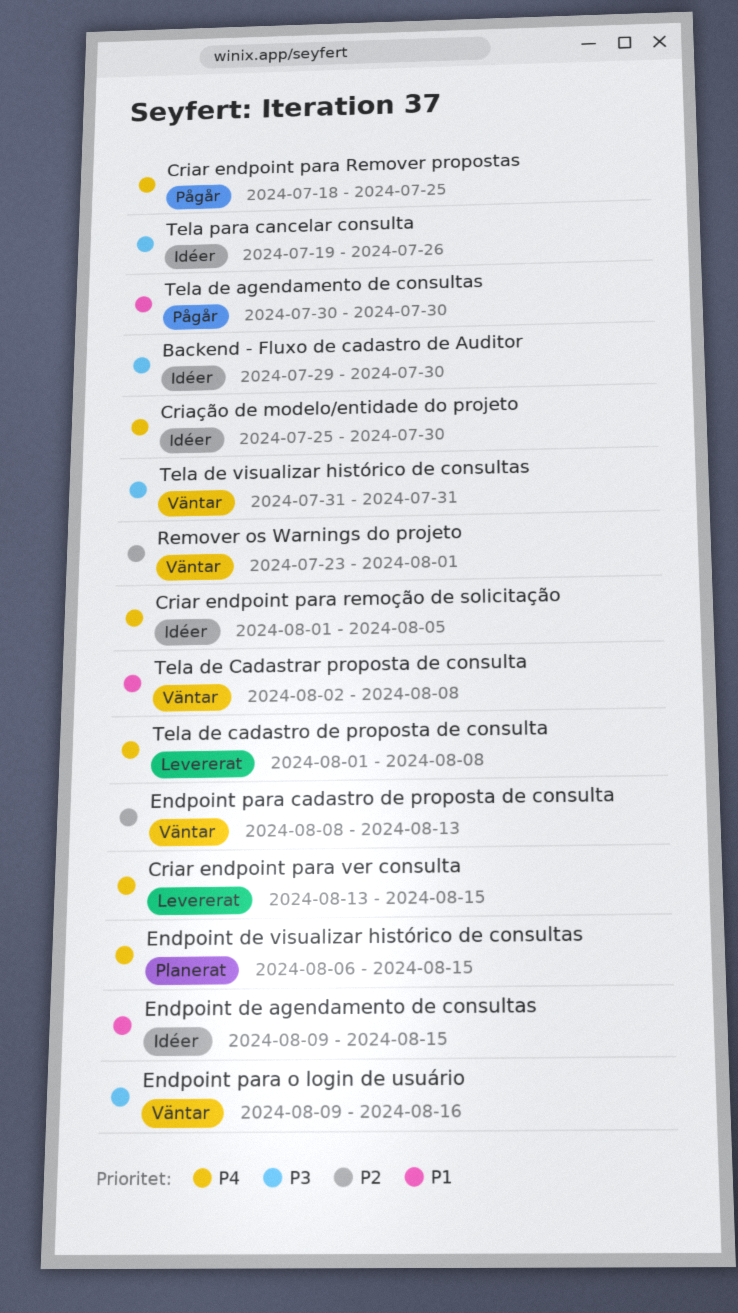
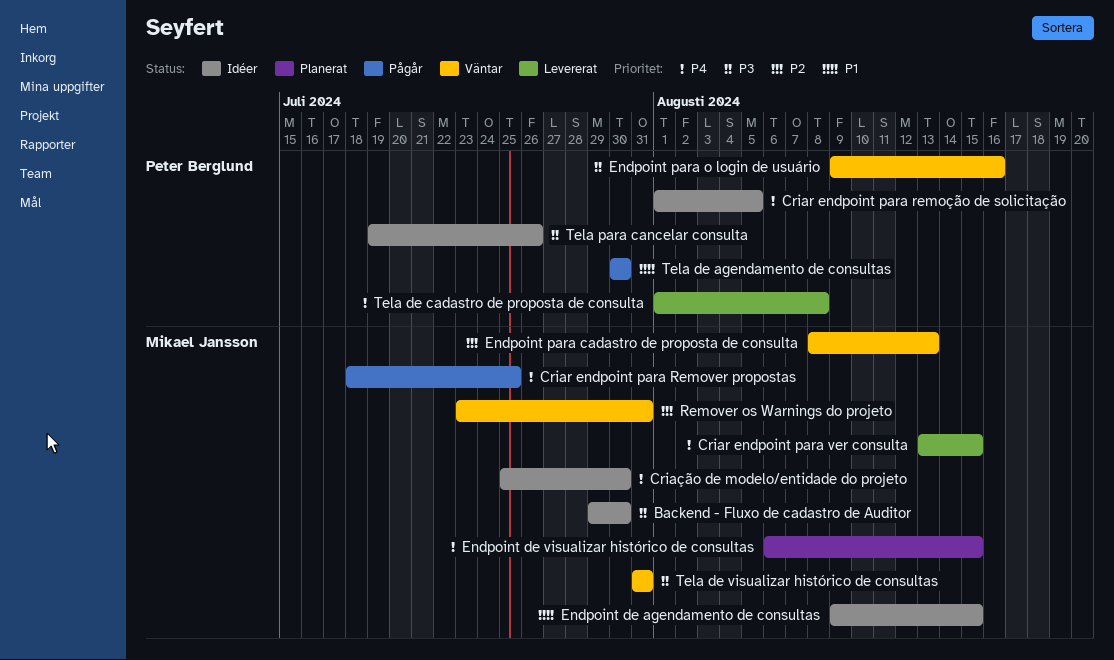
Remover os Warnings do projeto, due: Aug 1 -> Jul 31
Tela de Cadastrar proposta de consulta: present -> none

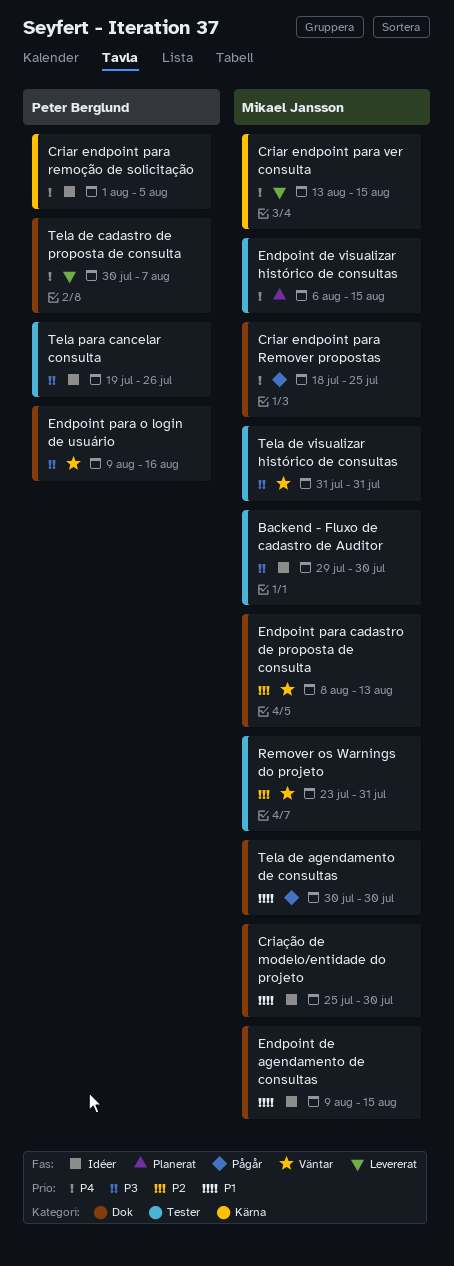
Criação de modelo/entidade do projeto, priority: P4 -> P1
Tela de agendamento de consultas, owner: Peter Berglund -> Mikael Jansson
Tela de cadastro de proposta de consulta, start: Aug 1 -> Jul 30
Tela de cadastro de proposta de consulta, due: Aug 8 -> Aug 7

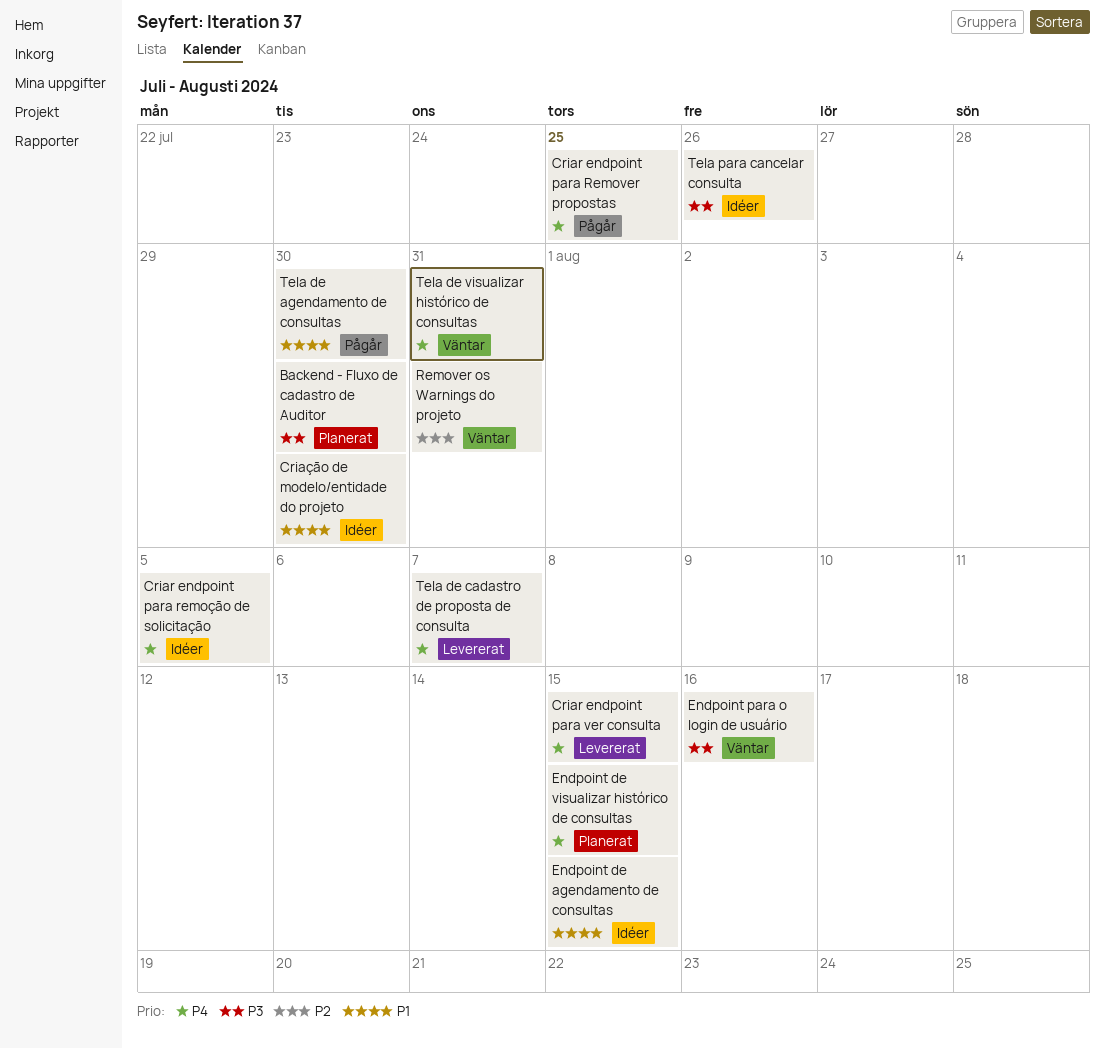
Backend - Fluxo de cadastro de Auditor, status: Idéer -> Planerat
Endpoint para cadastro de proposta de consulta: present -> none
Tela de visualizar histórico de consultas, priority: P3 -> P4

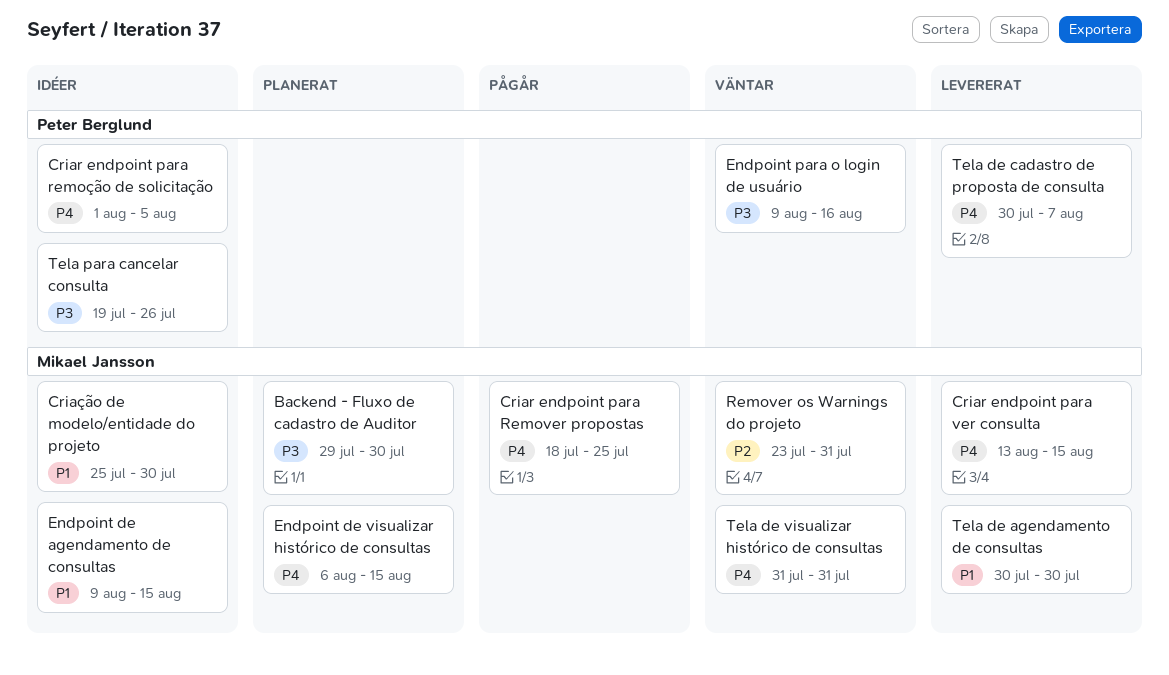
Tela de agendamento de consultas, status: Pågår -> Levererat

